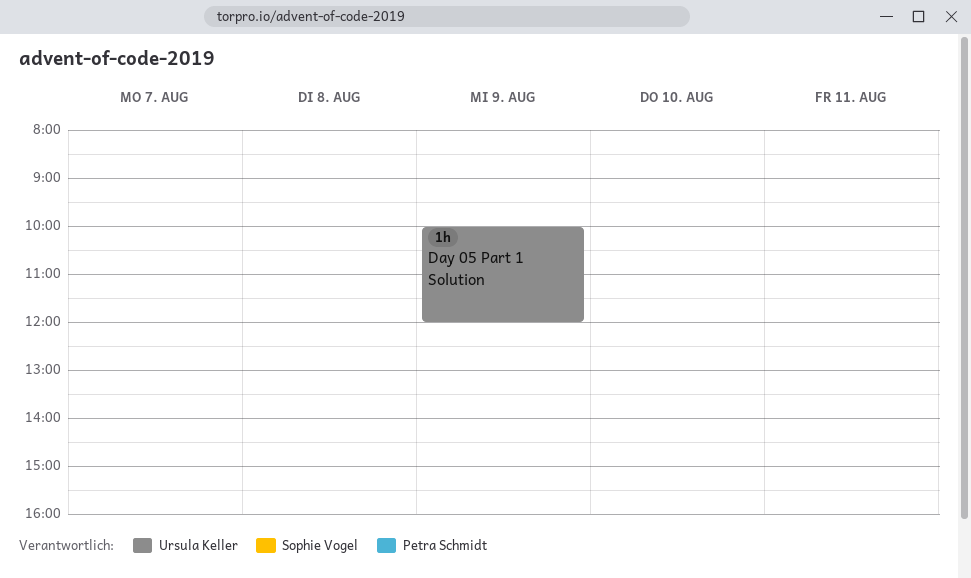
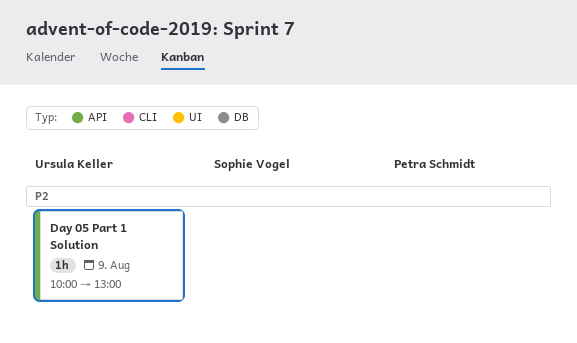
Day 05 Part 1 Solution, ends: 12:00 -> 13:00

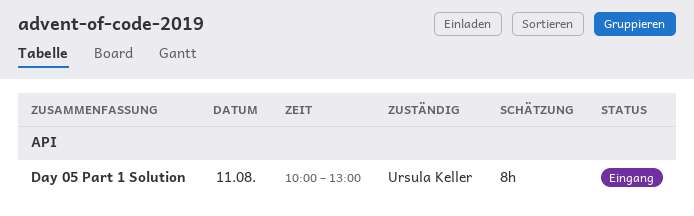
Day 05 Part 1 Solution, estimate: 1h -> 8h
Day 05 Part 1 Solution, day: Aug 9 -> Aug 11

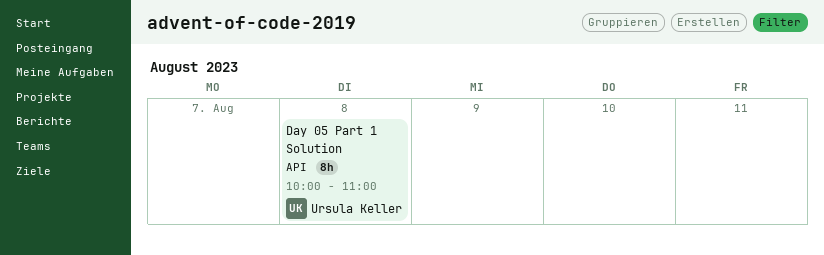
Day 05 Part 1 Solution, day: Aug 11 -> Aug 8
Day 05 Part 1 Solution, ends: 13:00 -> 11:00

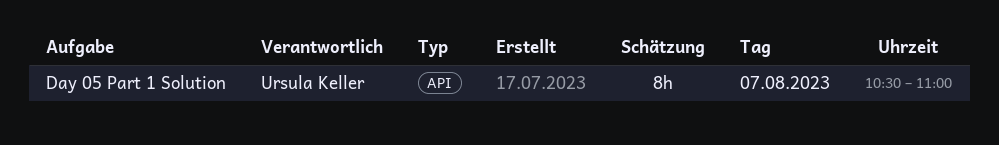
Day 05 Part 1 Solution, day: Aug 8 -> Aug 7
Day 05 Part 1 Solution, begins: 10:00 -> 10:30

